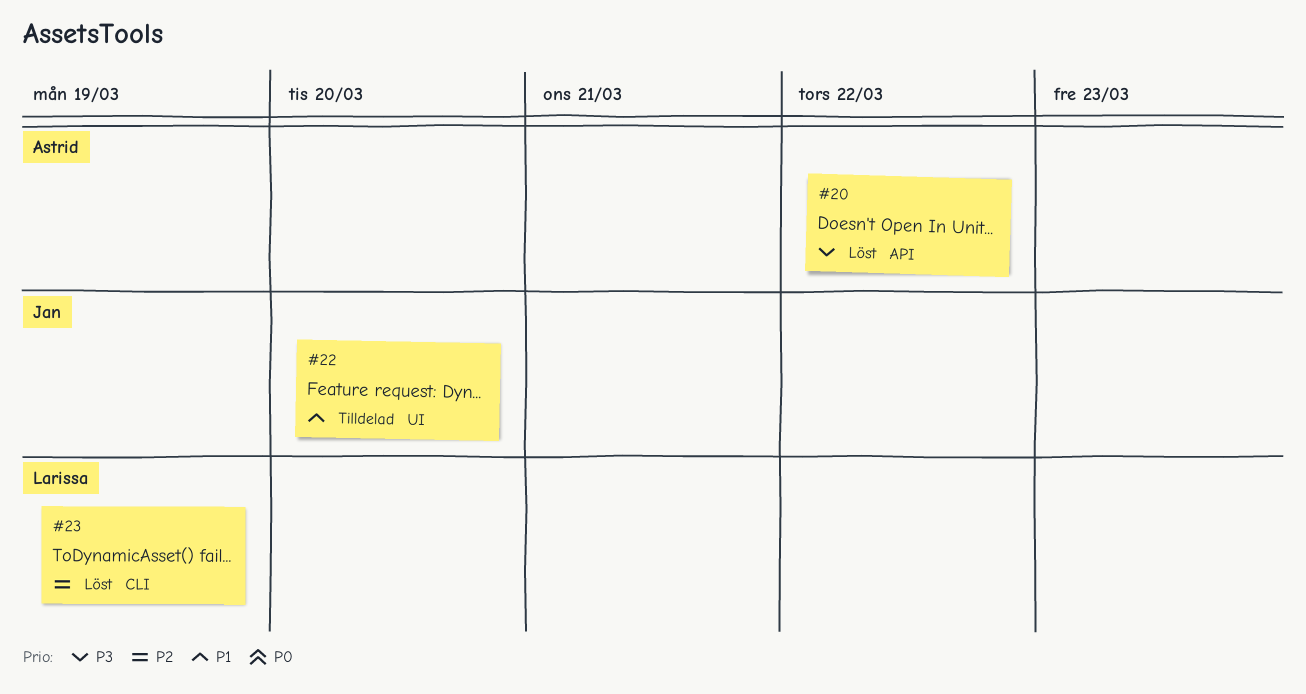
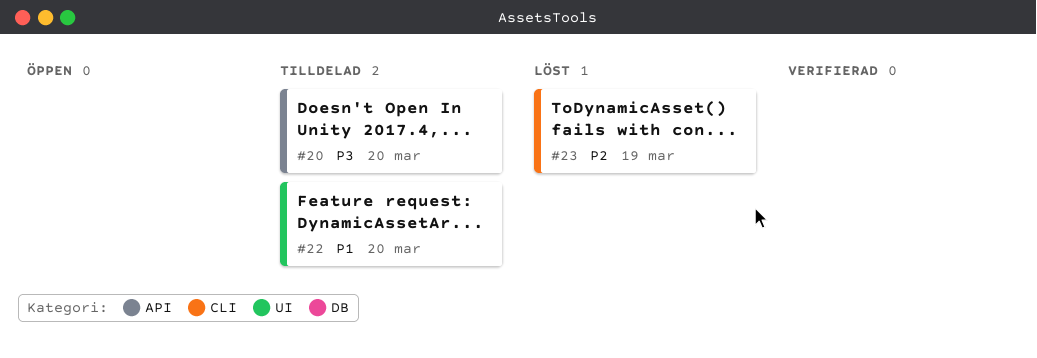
#20, status: Löst -> Tilldelad
#20, due: Mar 22 -> Mar 20

